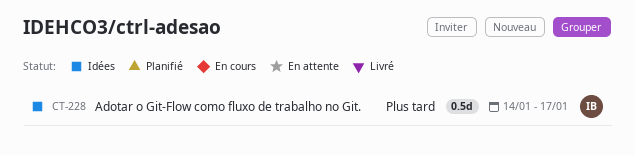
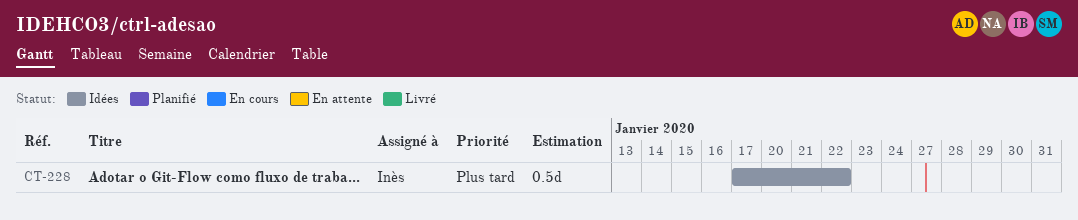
CT-228, start: Jan 14 -> Jan 17
CT-228, due: Jan 17 -> Jan 22

